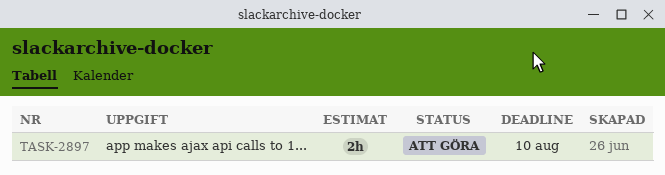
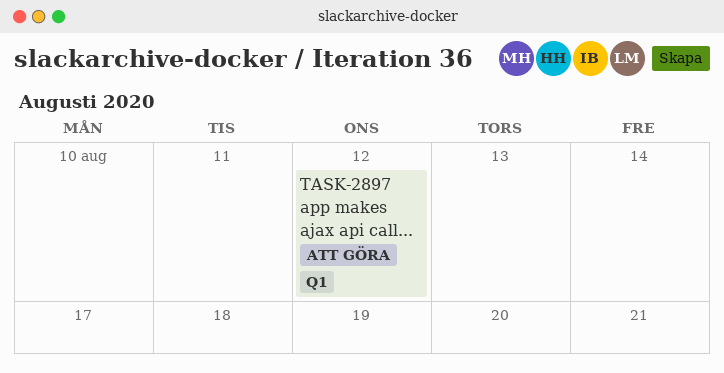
TASK-2897, due: Aug 10 -> Aug 12

